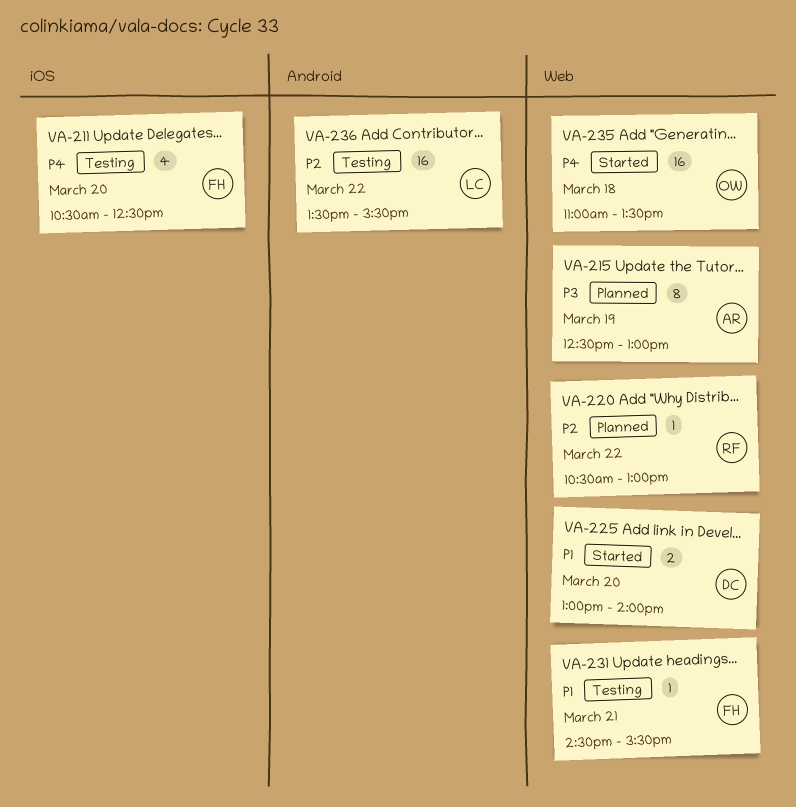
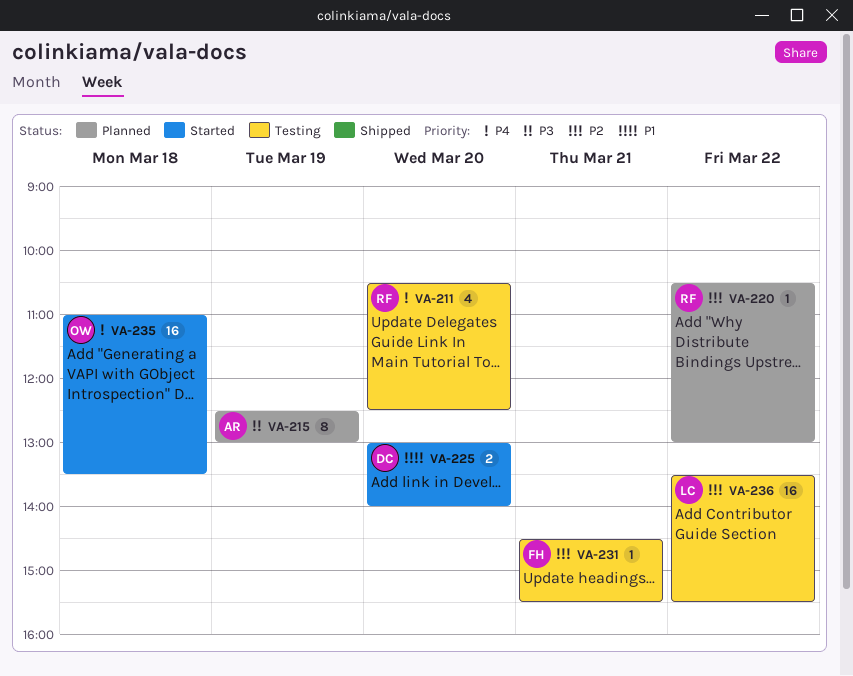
VA-211, owner: FH -> RF
VA-231, priority: P1 -> P2

